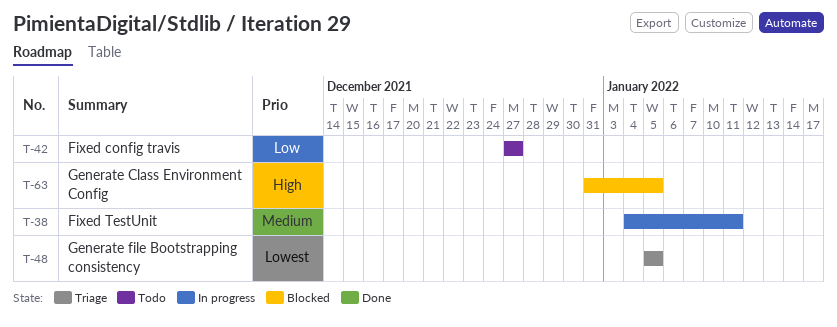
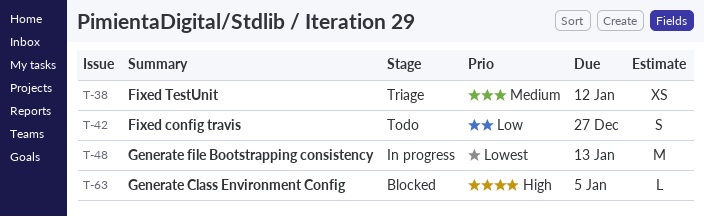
T-38, status: In progress -> Triage
T-38, due: Jan 11 -> Jan 12
T-48, status: Triage -> In progress
T-48, due: Jan 5 -> Jan 13

